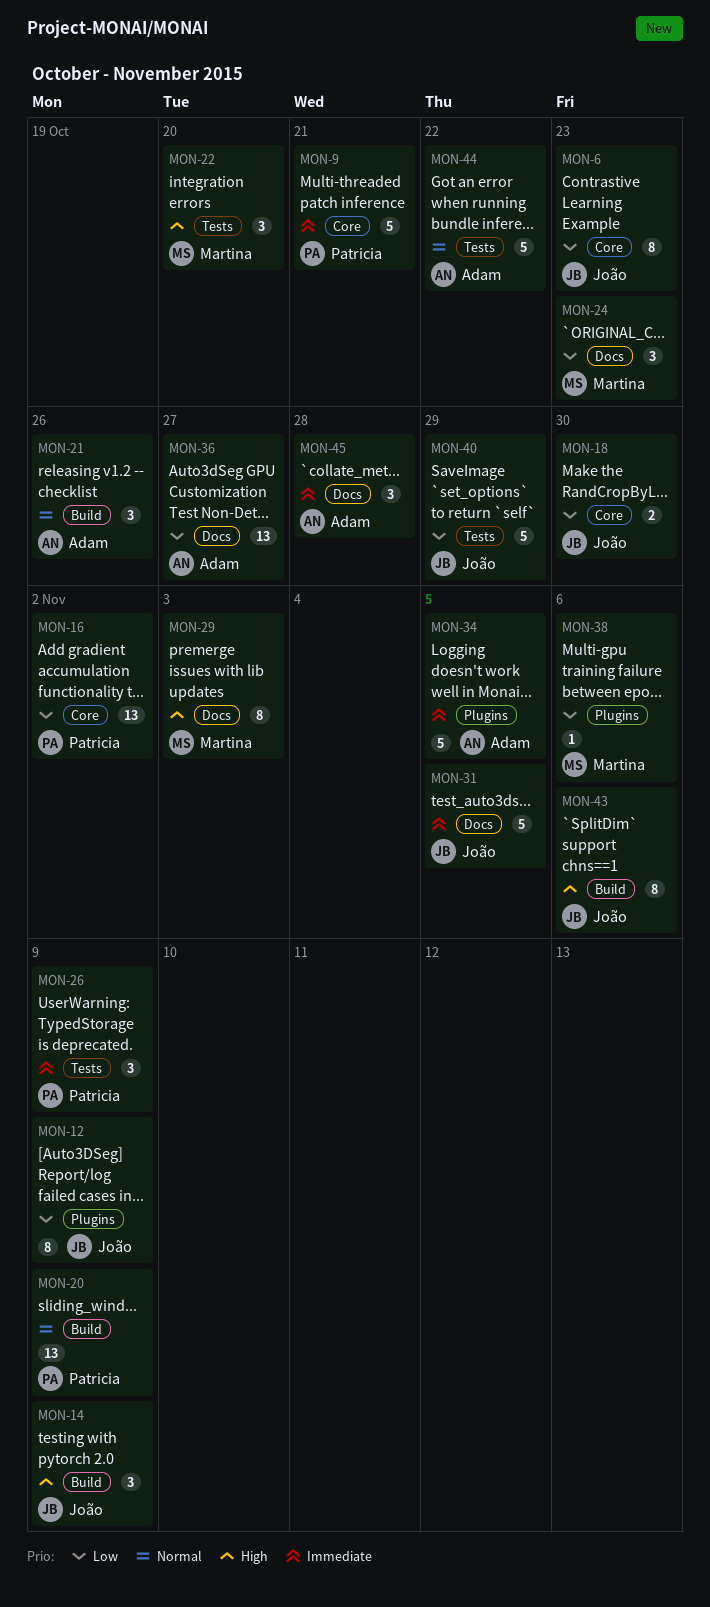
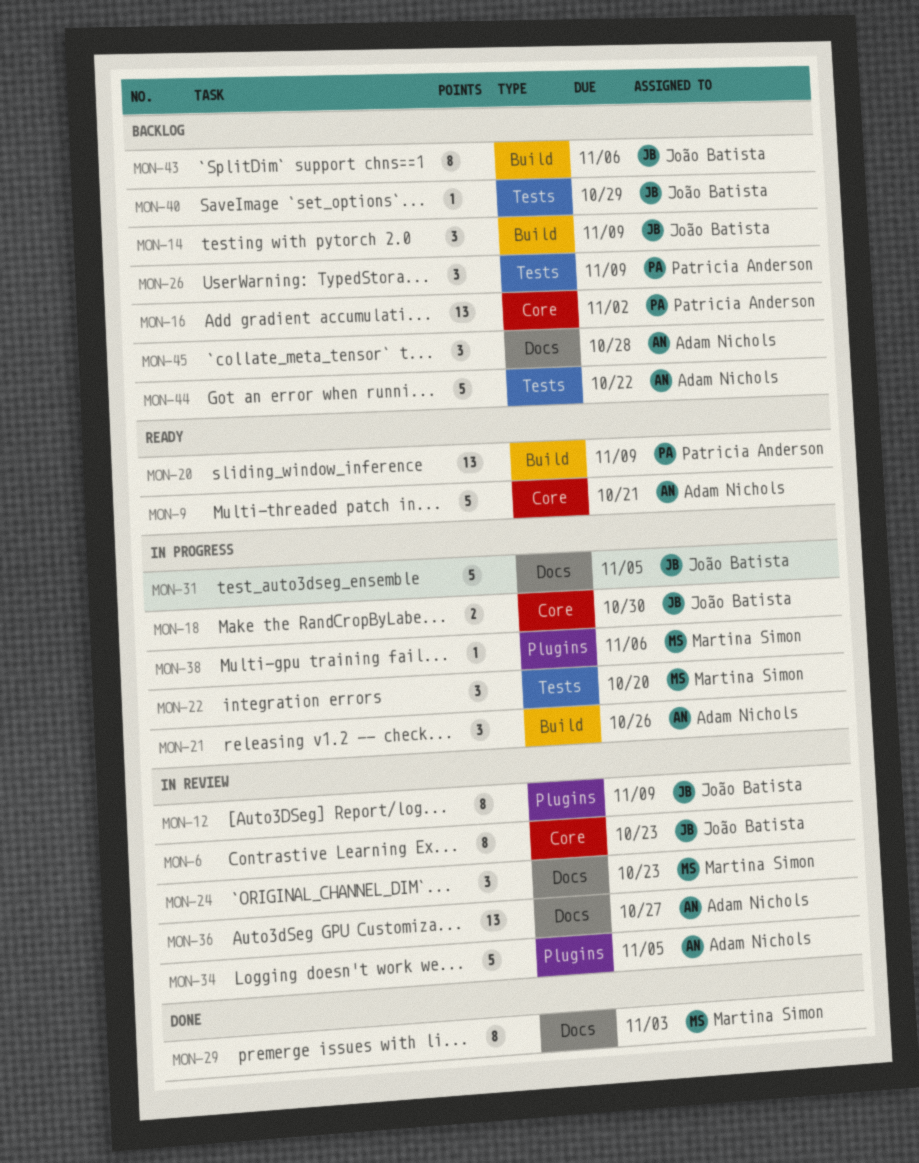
MON-9, owner: Patricia Anderson -> Adam Nichols
MON-40, estimate: 5 -> 1

